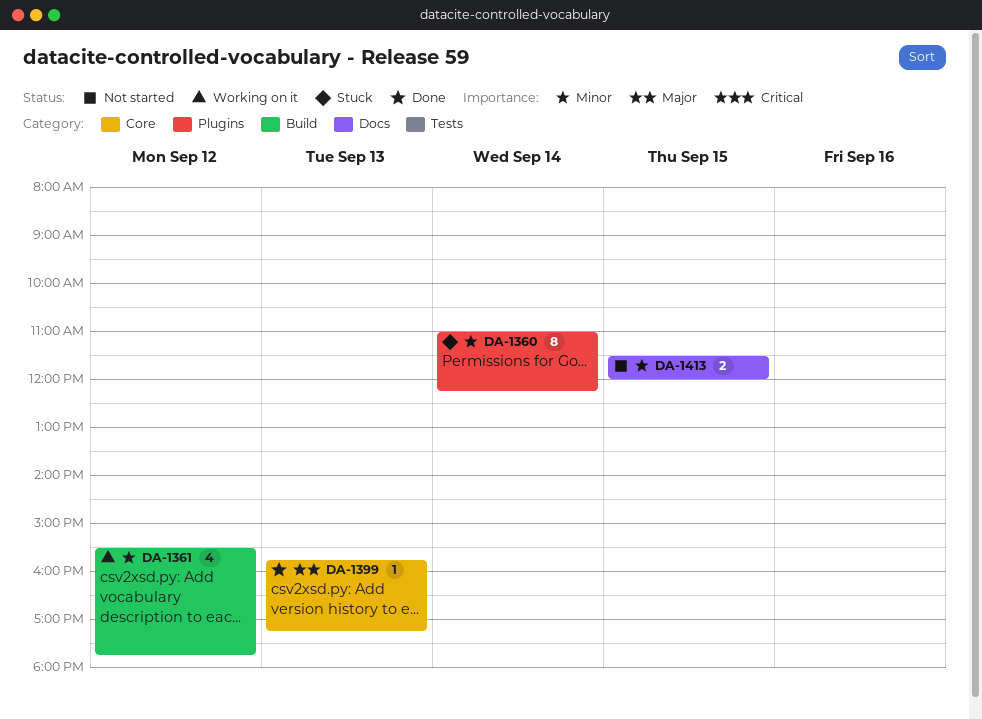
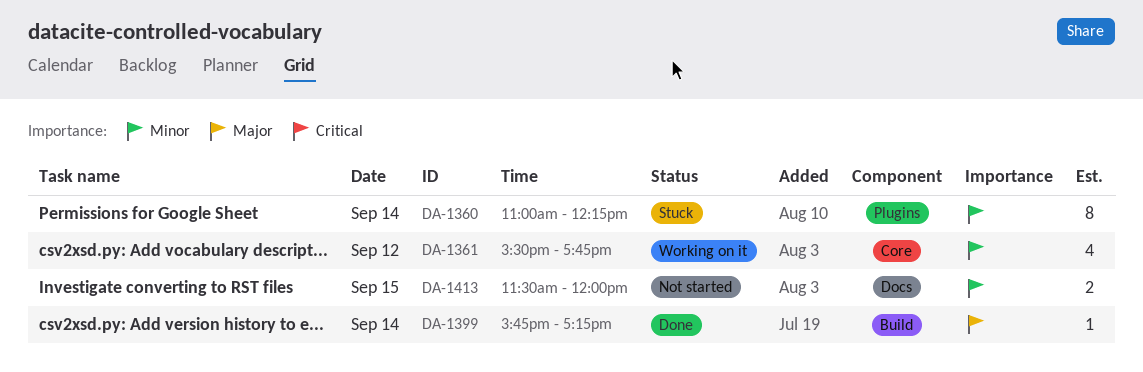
DA-1361, label: Build -> Core
DA-1399, label: Core -> Build
DA-1399, day: Sep 13 -> Sep 14

